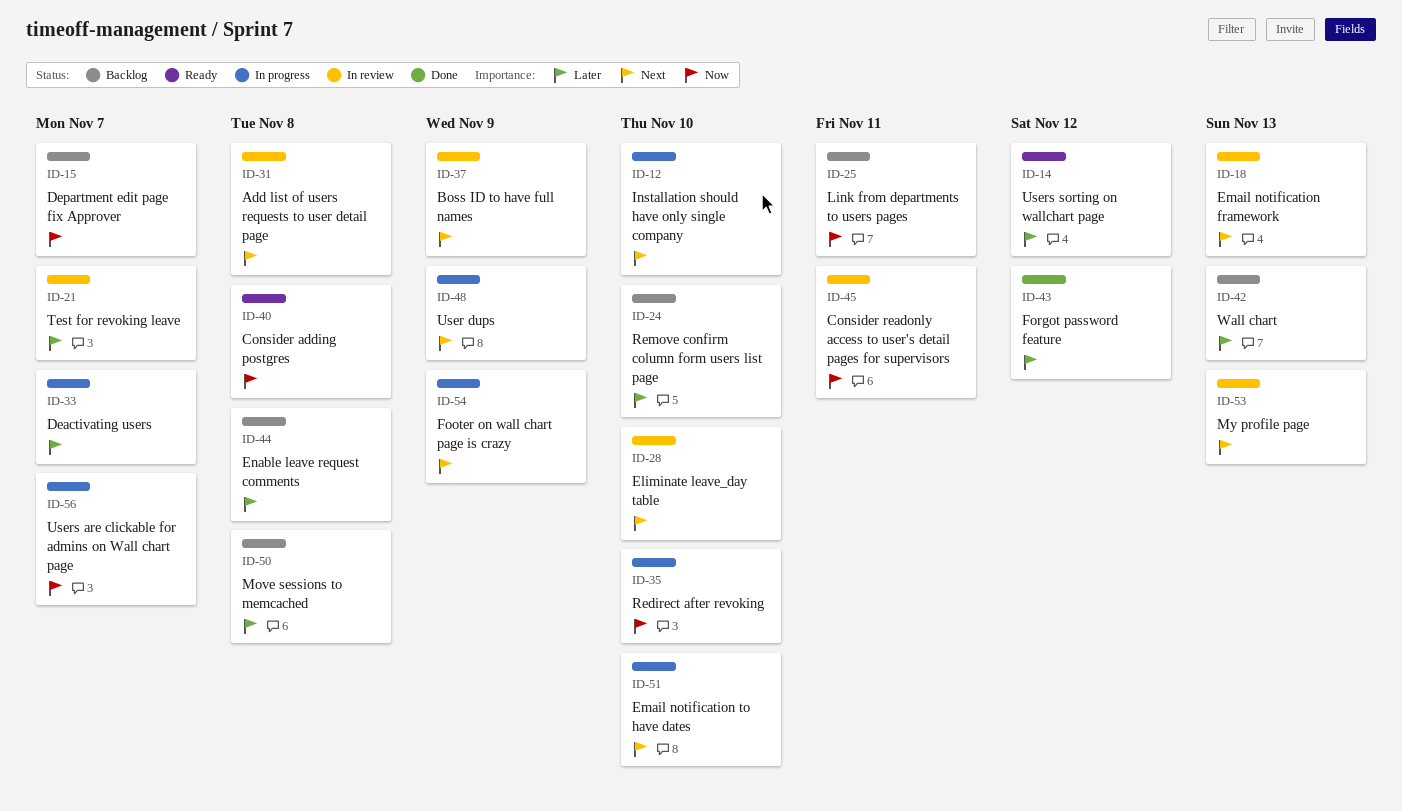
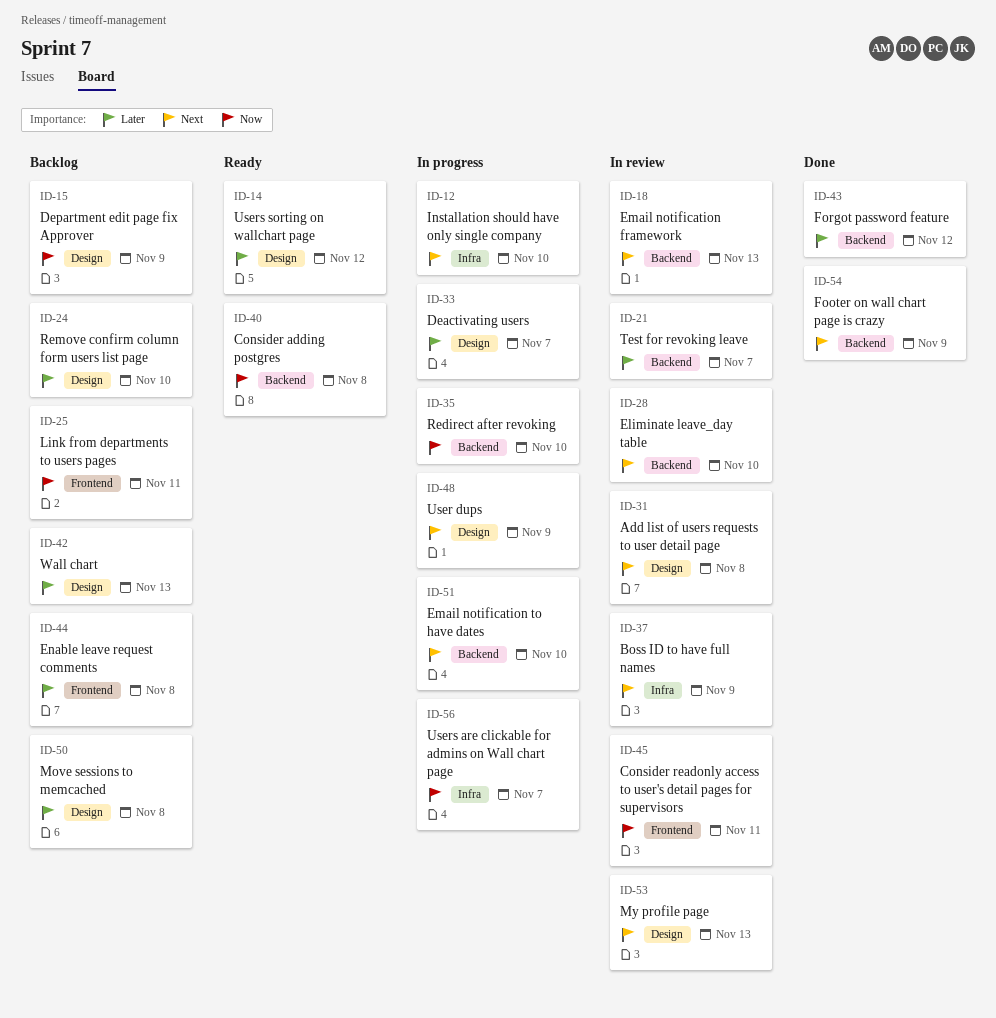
ID-15, due: Nov 7 -> Nov 9
ID-54, status: In progress -> Done

